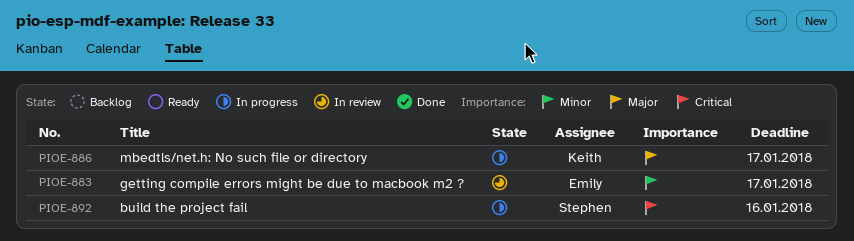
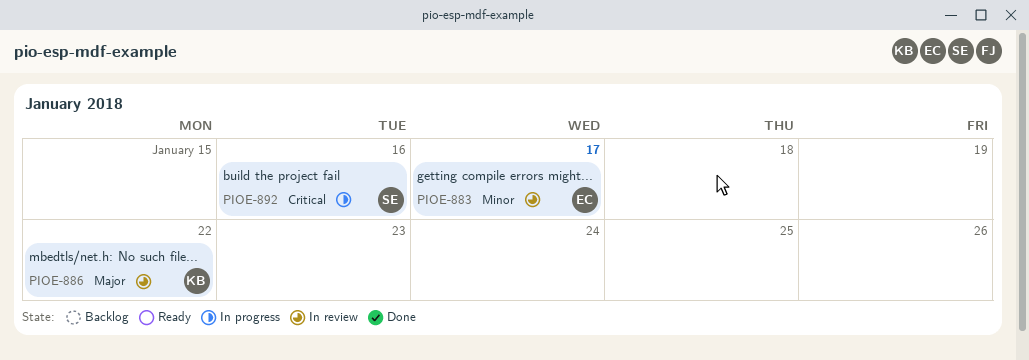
PIOE-886, status: In progress -> In review
PIOE-886, due: Jan 17 -> Jan 22

